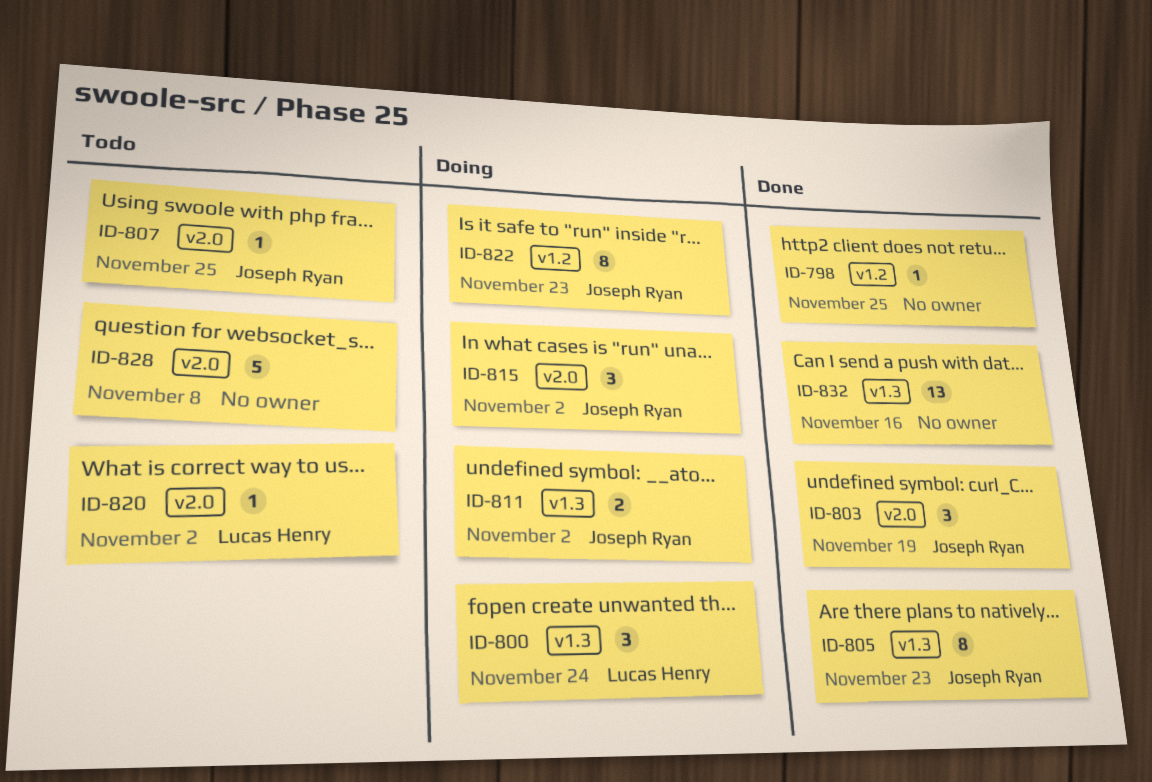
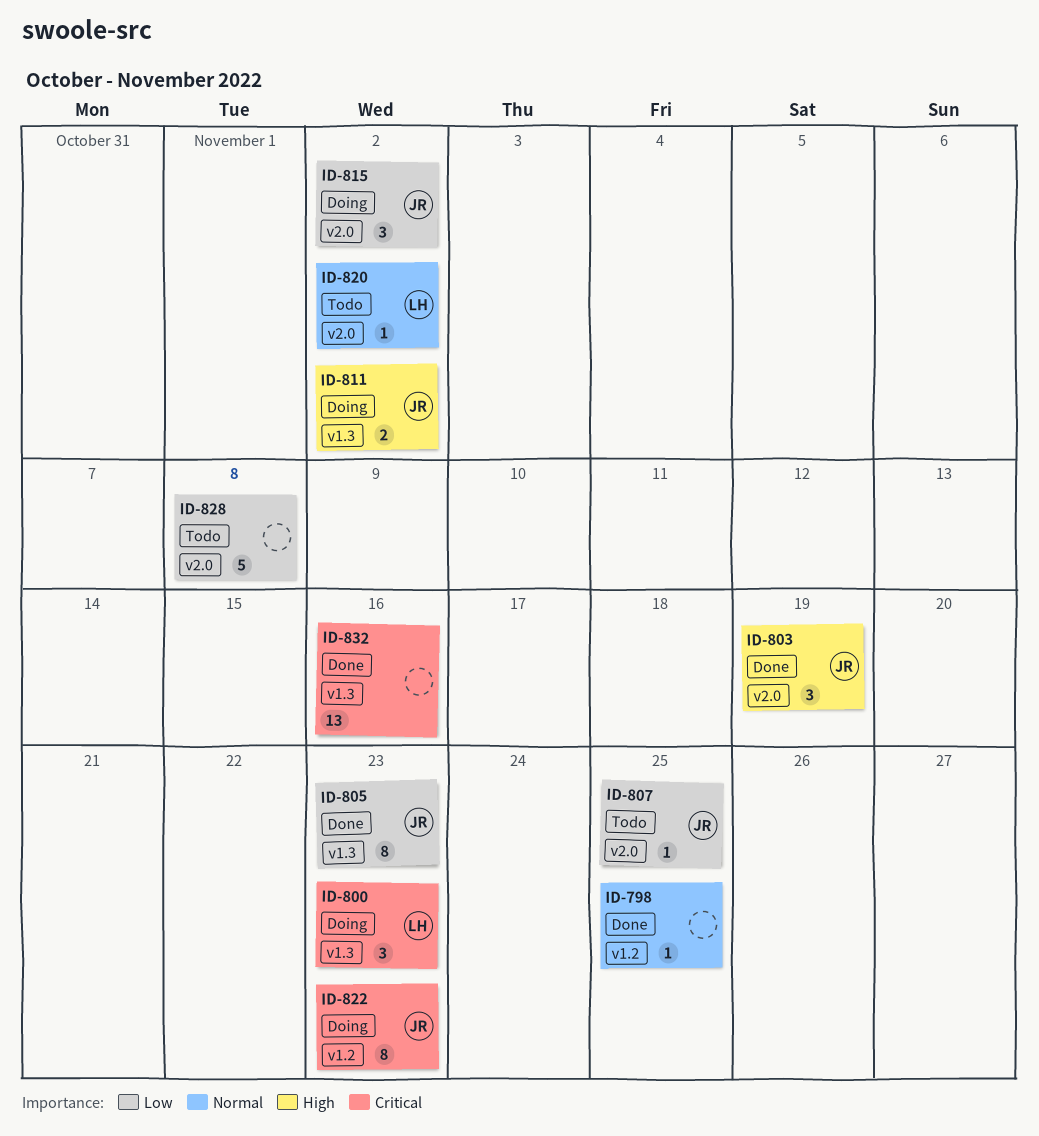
ID-800, due: Nov 24 -> Nov 23

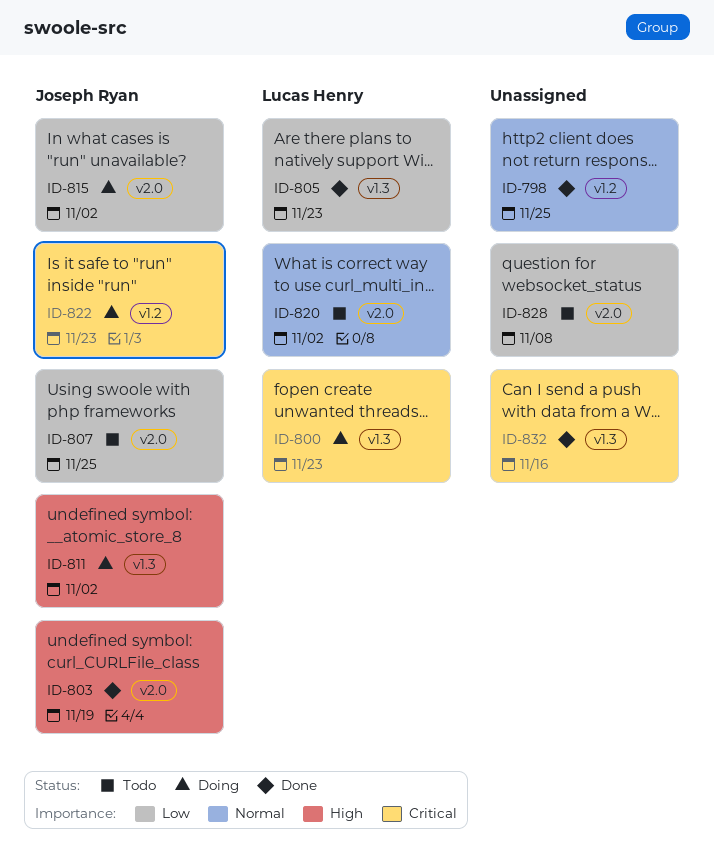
ID-805, owner: Joseph Ryan -> Lucas Henry

